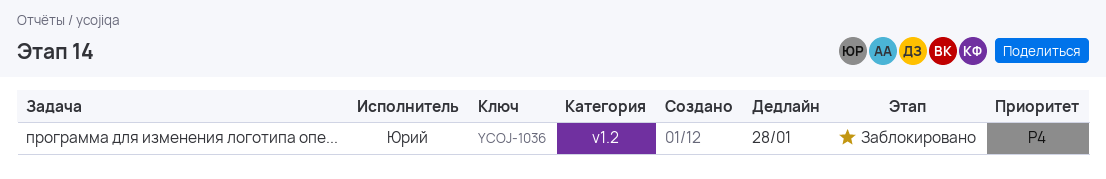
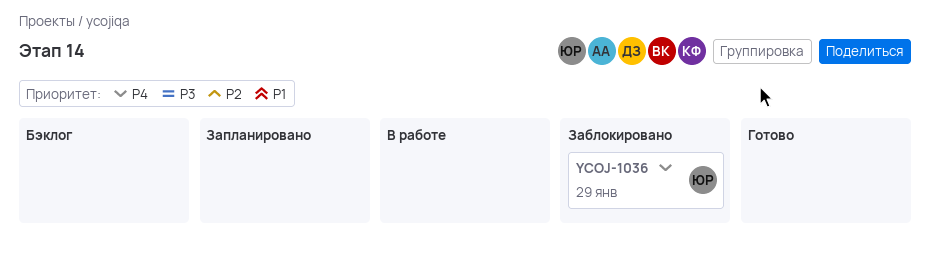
YCOJ-1036, due: Jan 28 -> Jan 29

